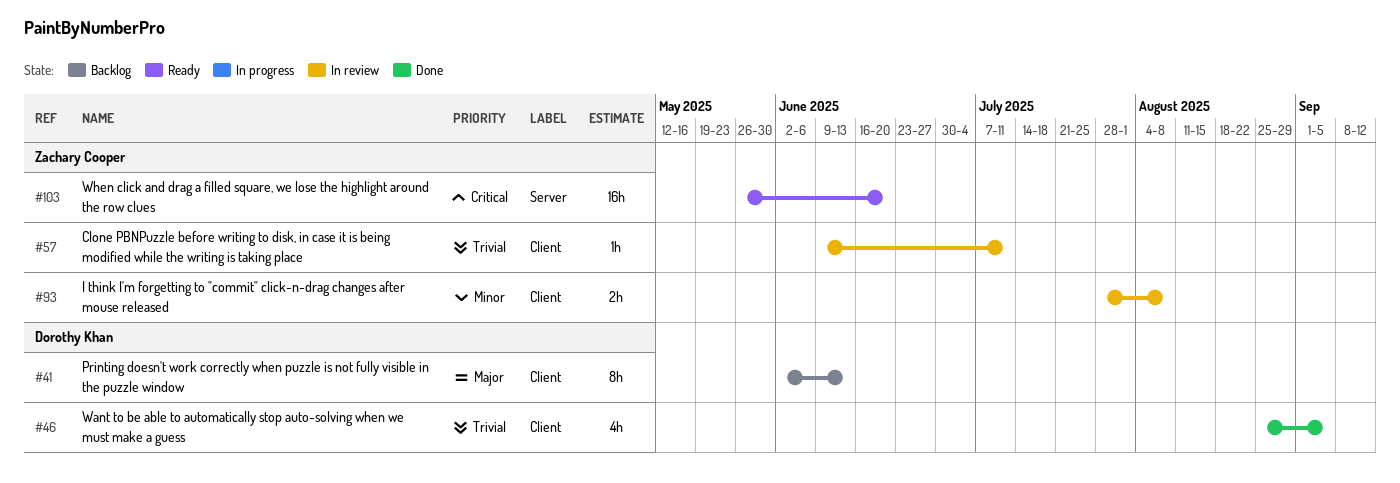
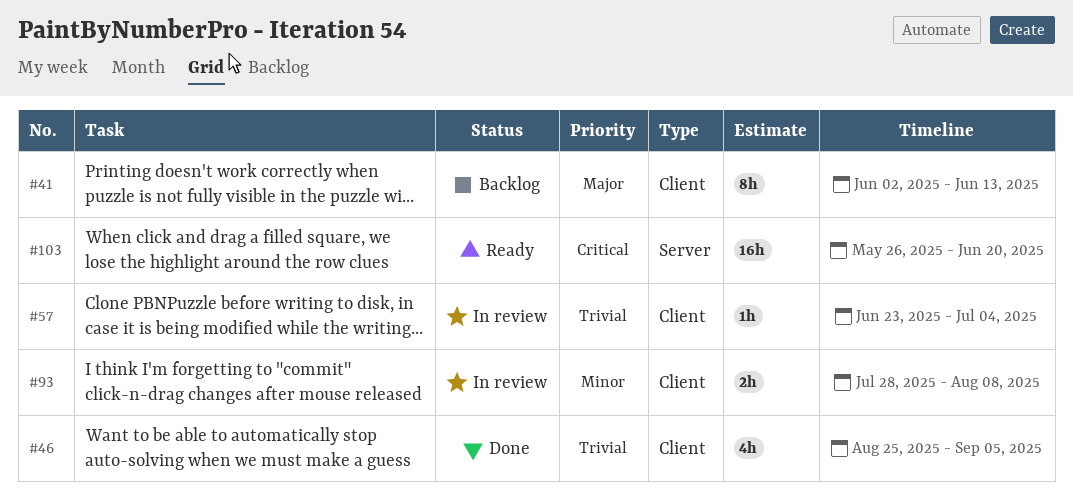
#57, start: Jun 9 -> Jun 23
#57, due: Jul 11 -> Jul 4

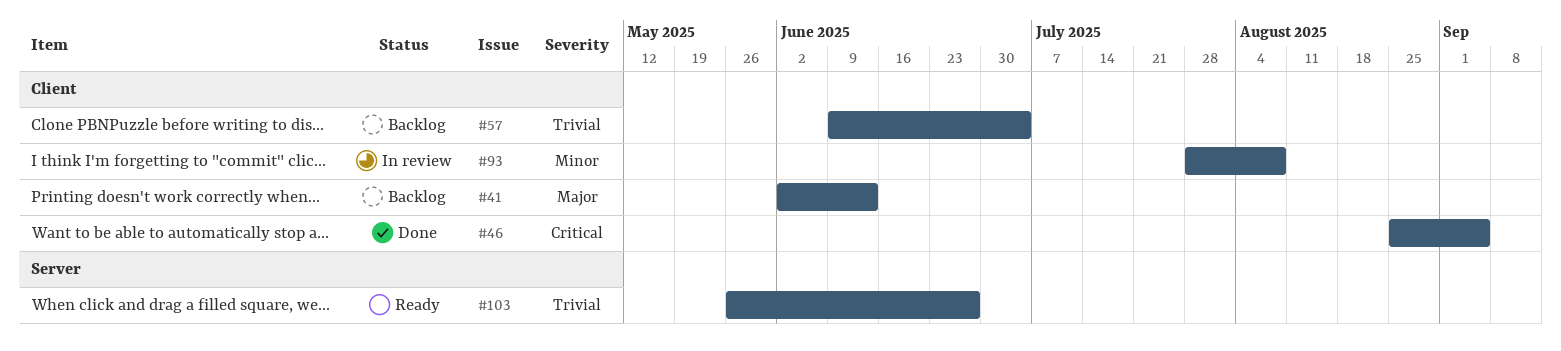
#46, priority: Trivial -> Critical
#57, status: In review -> Backlog
#57, start: Jun 23 -> Jun 9
#103, priority: Critical -> Trivial
#103, due: Jun 20 -> Jun 27

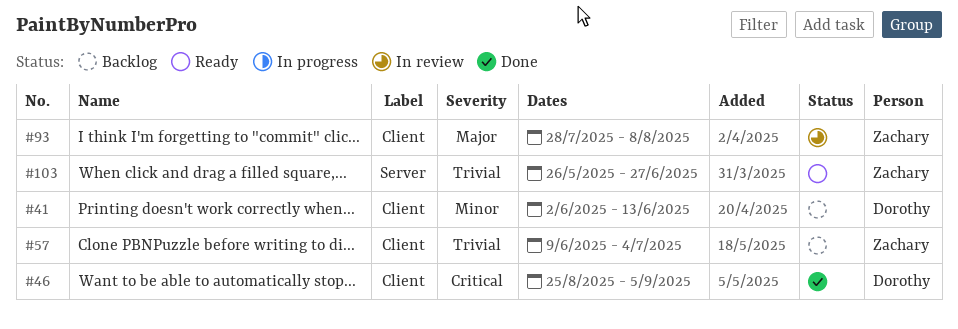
#41, priority: Major -> Minor
#93, priority: Minor -> Major

